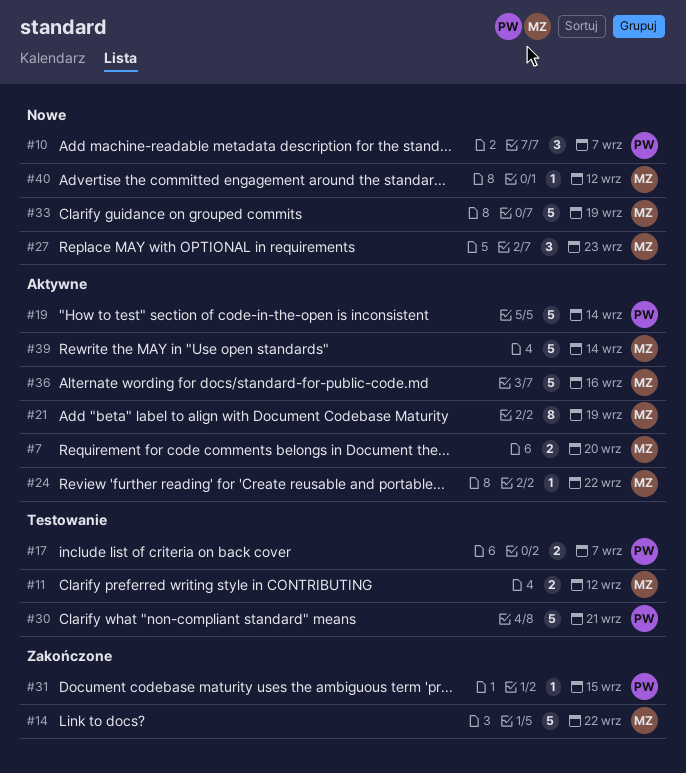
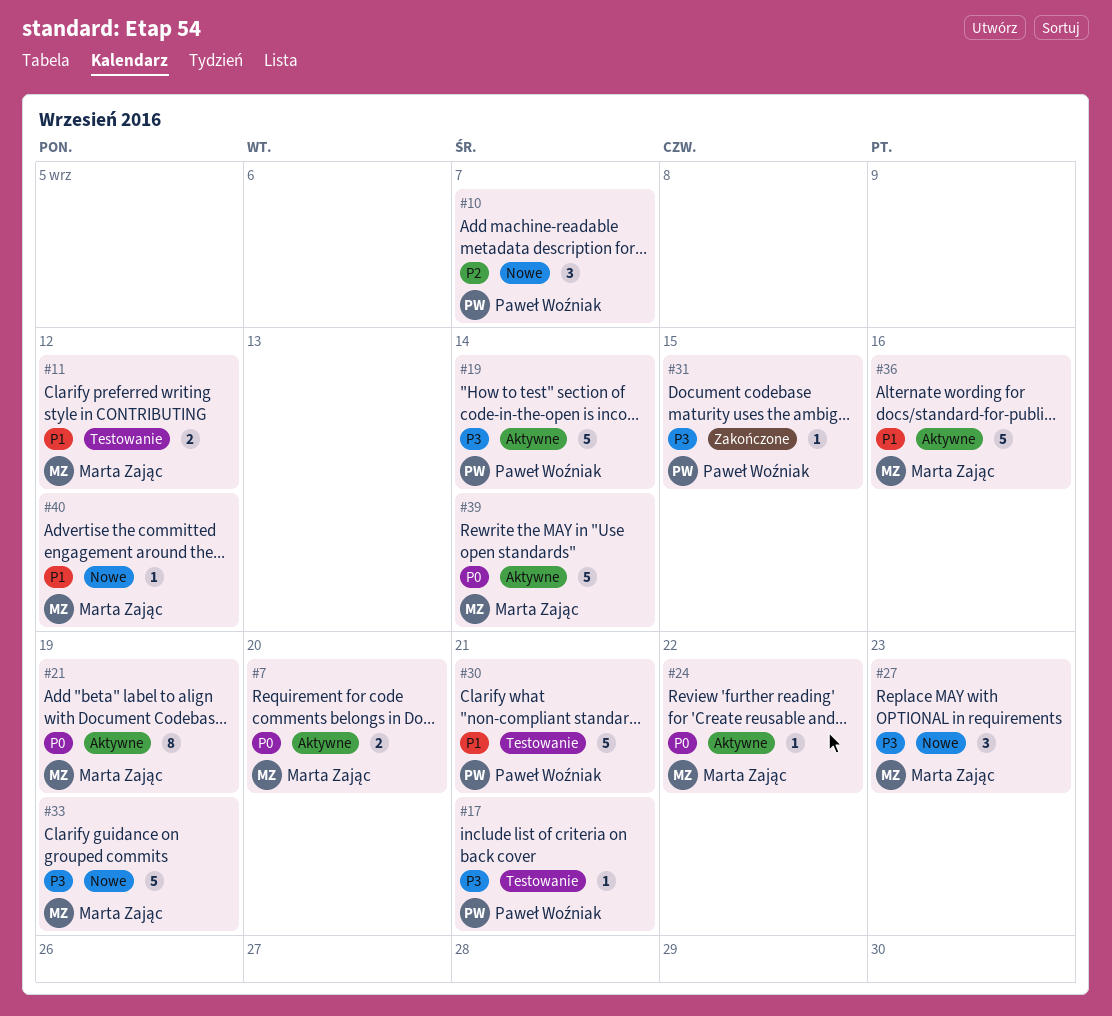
#14: present -> none
#17, estimate: 2 -> 1
#17, due: Sep 7 -> Sep 21

